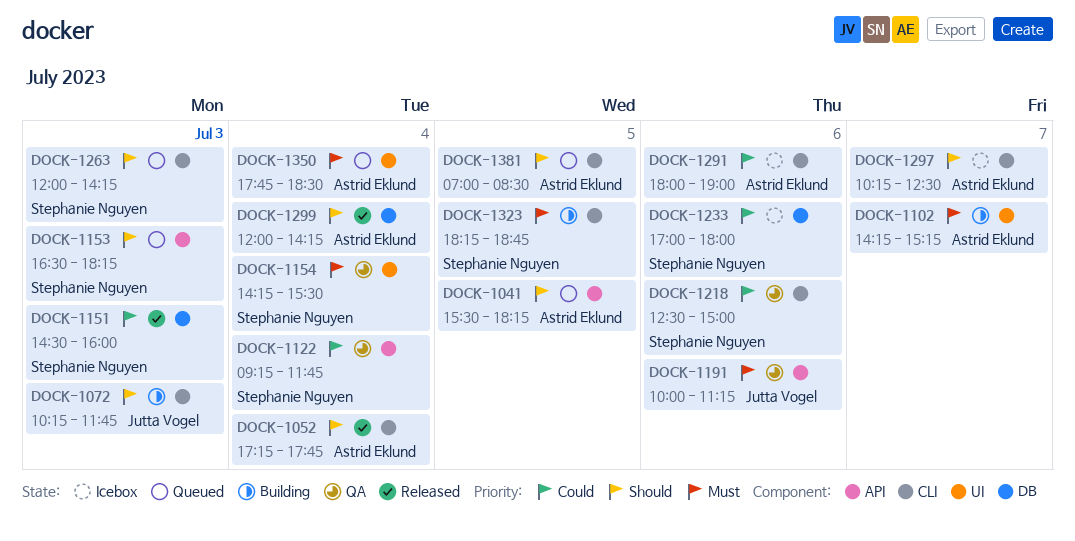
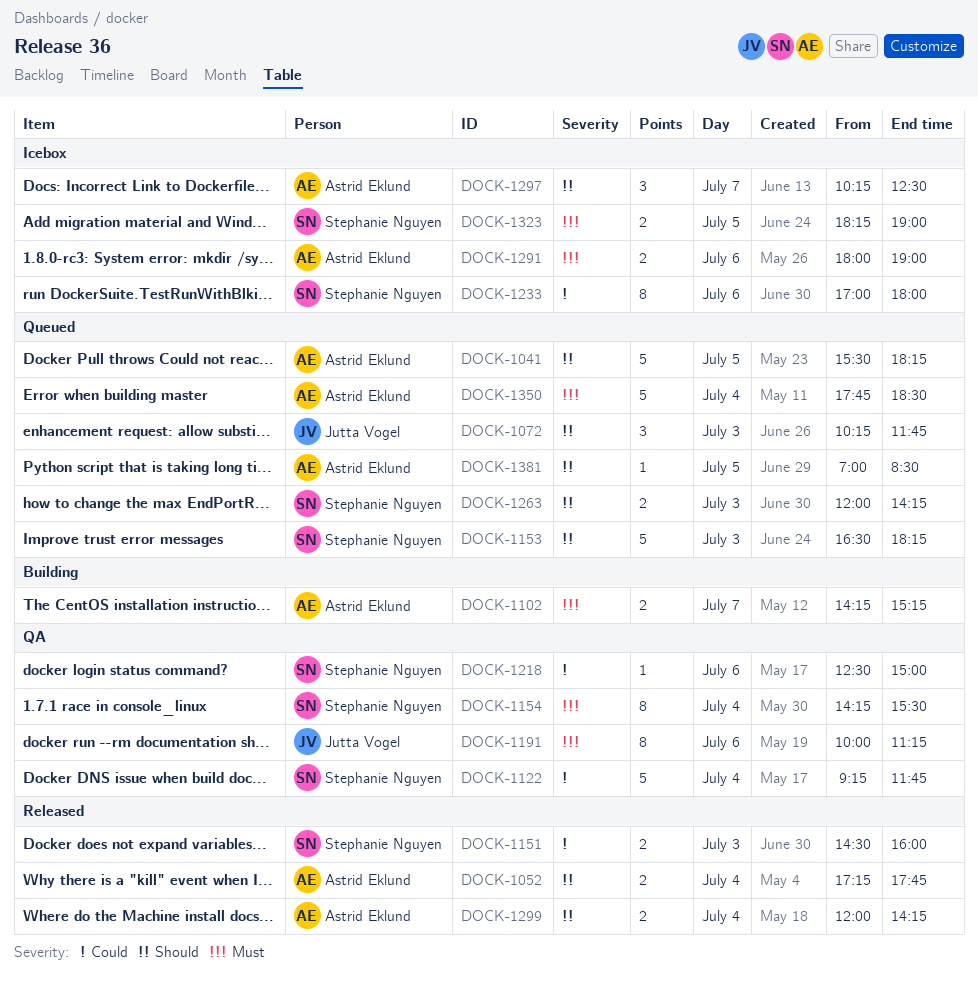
DOCK-1072, status: Building -> Queued
DOCK-1291, priority: Could -> Must
DOCK-1323, status: Building -> Icebox
DOCK-1323, ends: 18:45 -> 19:00

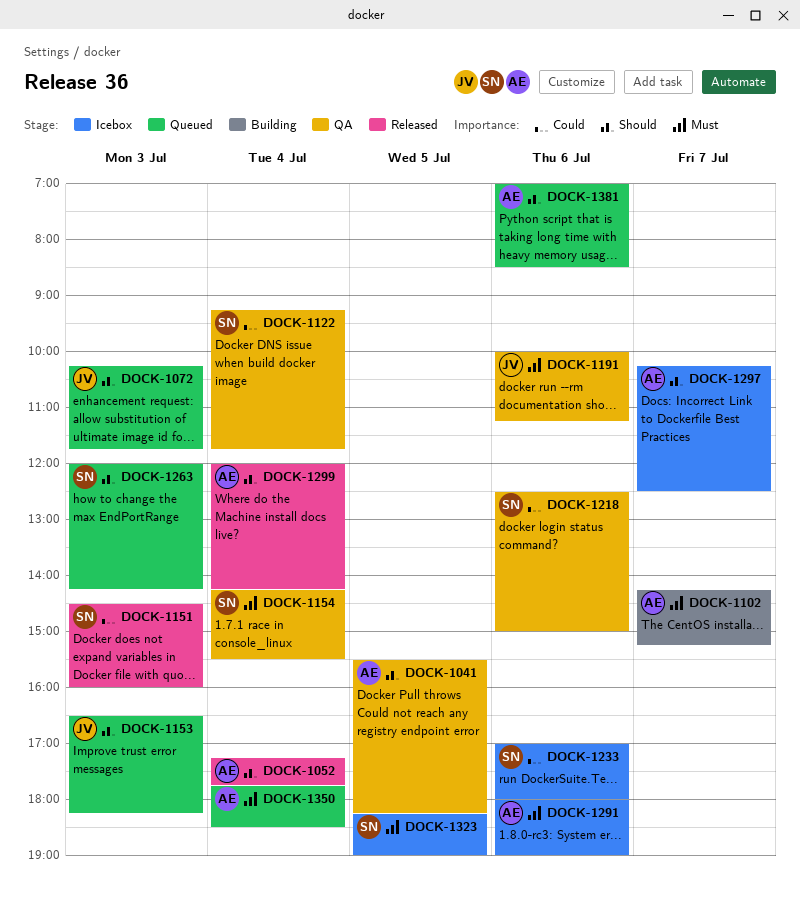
DOCK-1041, status: Queued -> QA
DOCK-1153, owner: Stephanie Nguyen -> Jutta Vogel
DOCK-1381, day: Jul 5 -> Jul 6

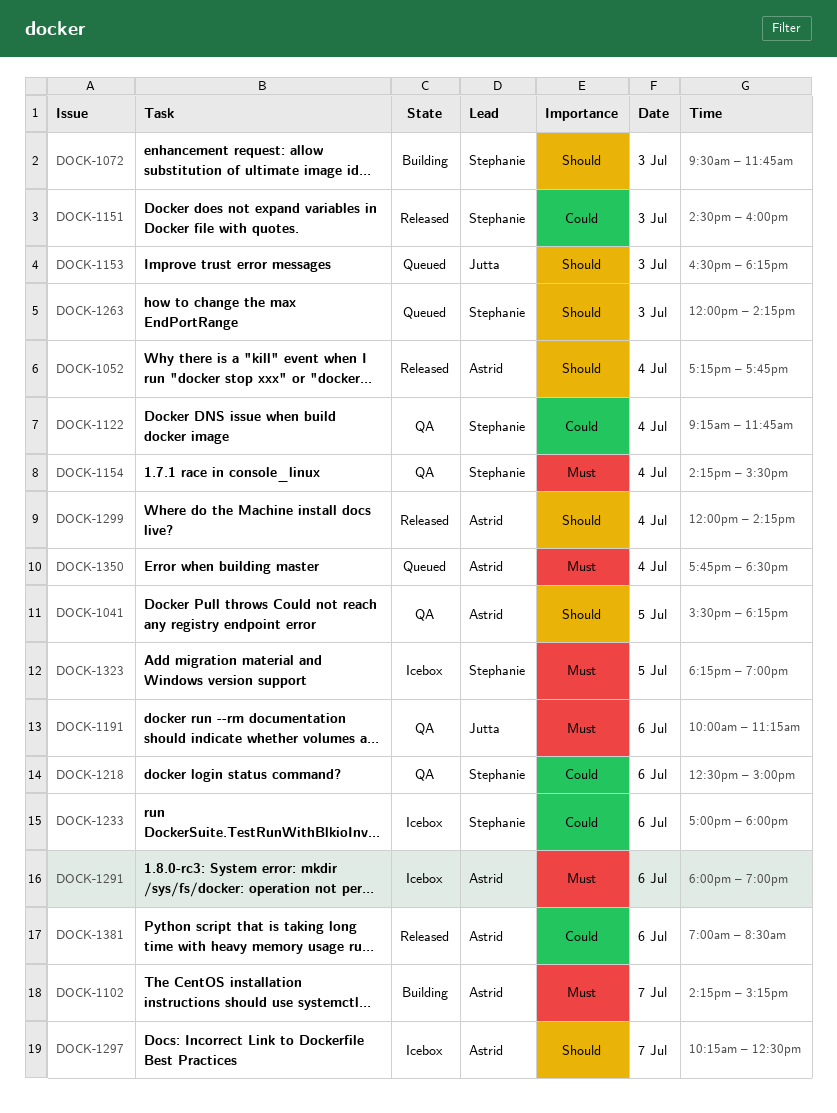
DOCK-1072, status: Queued -> Building
DOCK-1072, owner: Jutta -> Stephanie
DOCK-1072, begins: 10:15 -> 09:30
DOCK-1381, status: Queued -> Released
DOCK-1381, priority: Should -> Could

